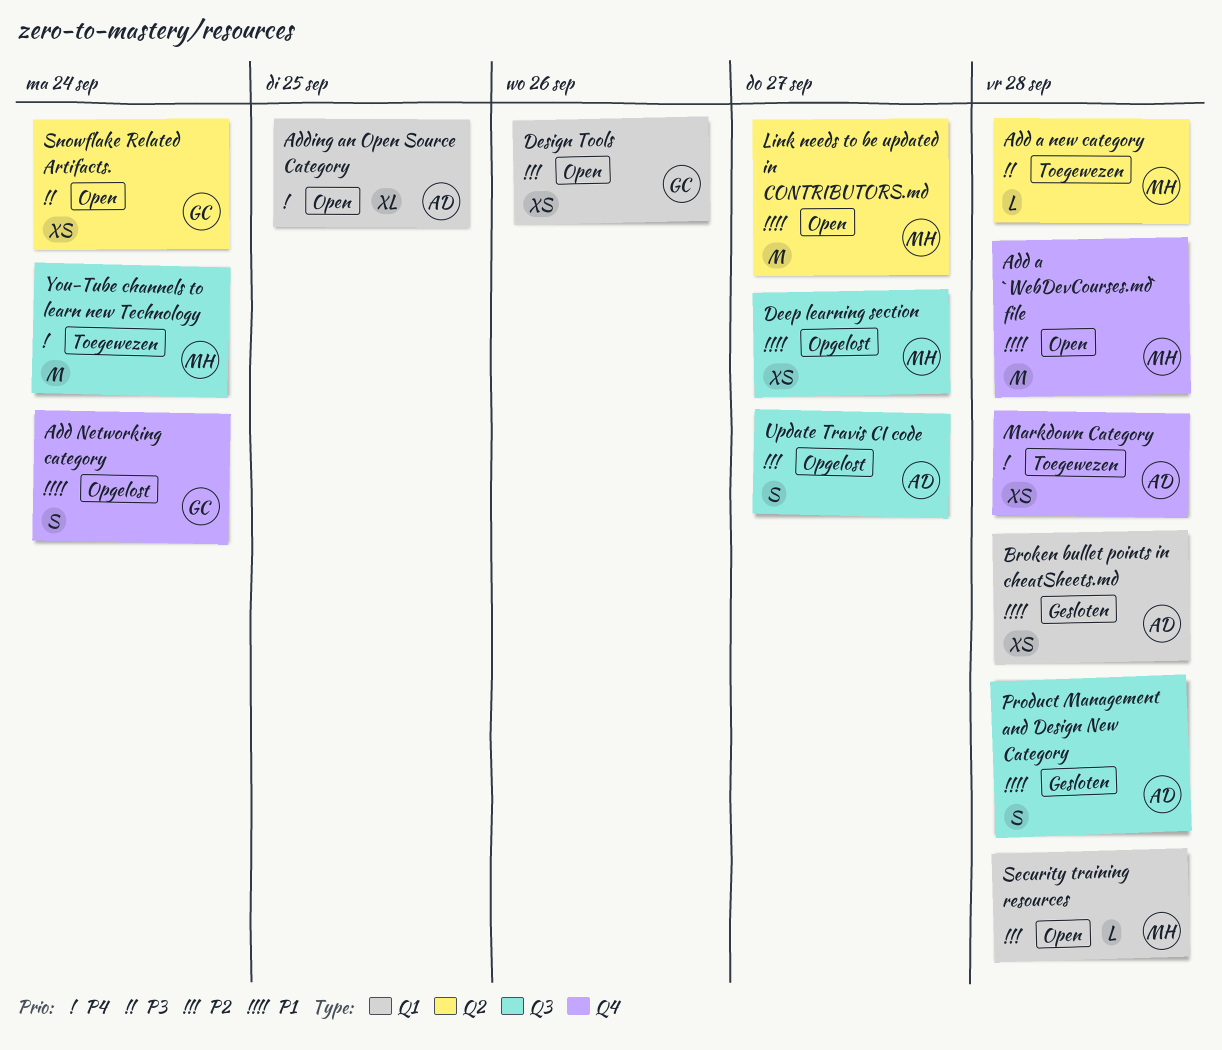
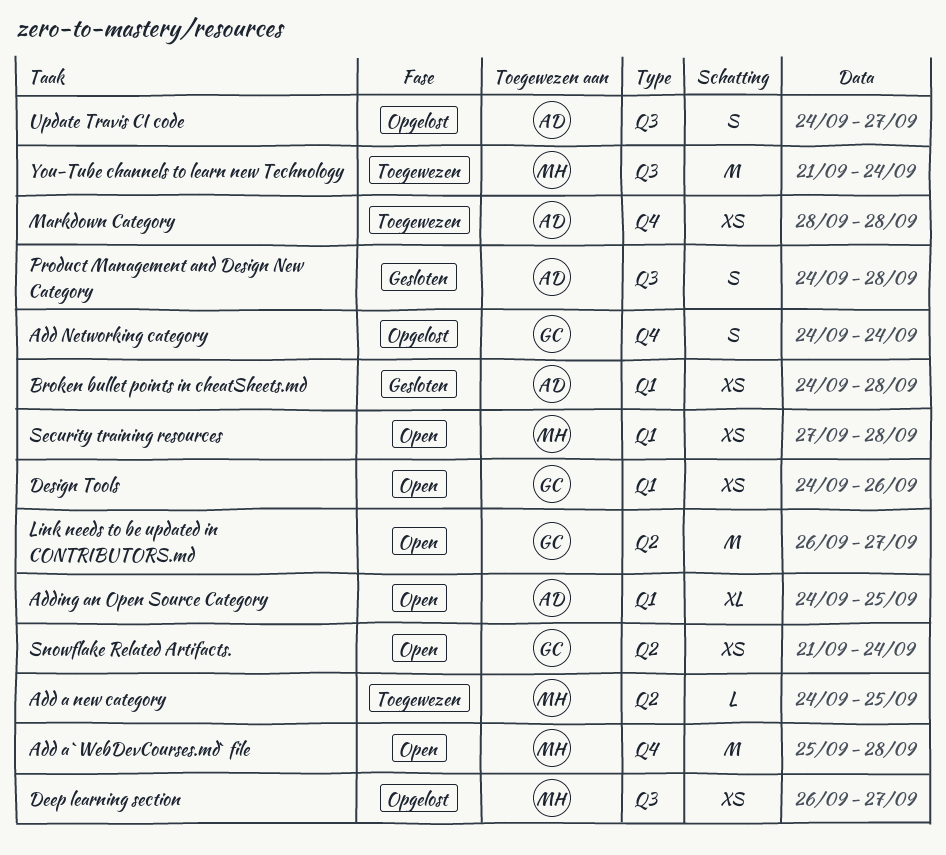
Add a new category, due: Sep 28 -> Sep 25
Link needs to be updated in CONTRIBUTORS.md, owner: MH -> GC
Security training resources, estimate: L -> XS

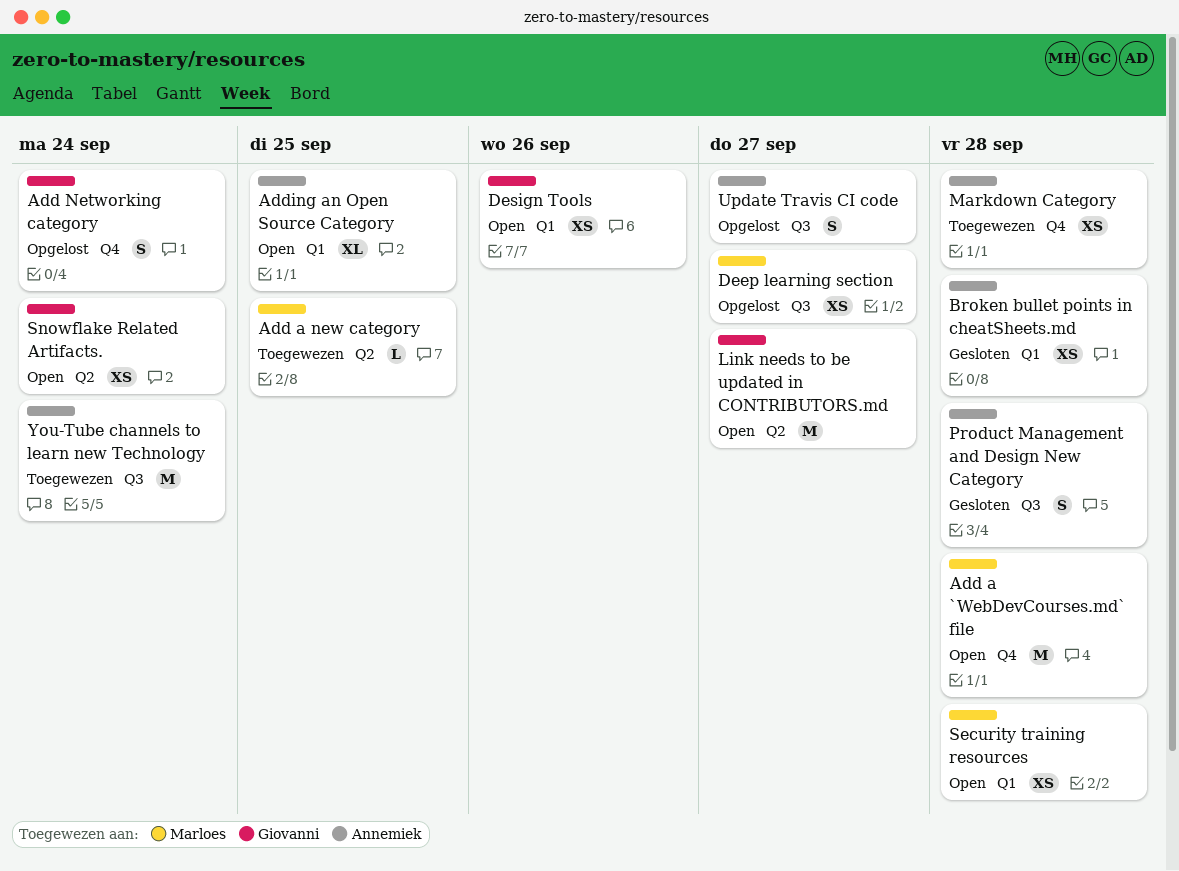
You-Tube channels to learn new Technology, owner: Marloes -> Annemiek

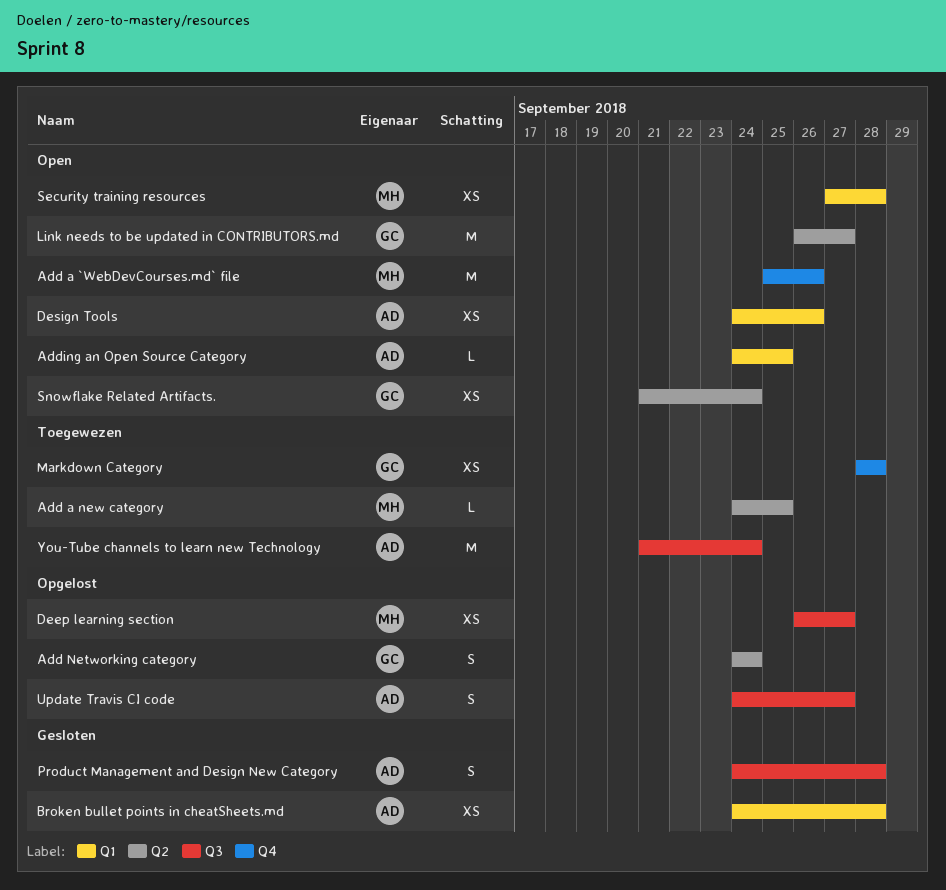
Add a `WebDevCourses.md` file, due: Sep 28 -> Sep 26
Add Networking category, label: Q4 -> Q2
Adding an Open Source Category, estimate: XL -> L
Design Tools, owner: Giovanni -> Annemiek
Markdown Category, owner: Annemiek -> Giovanni

